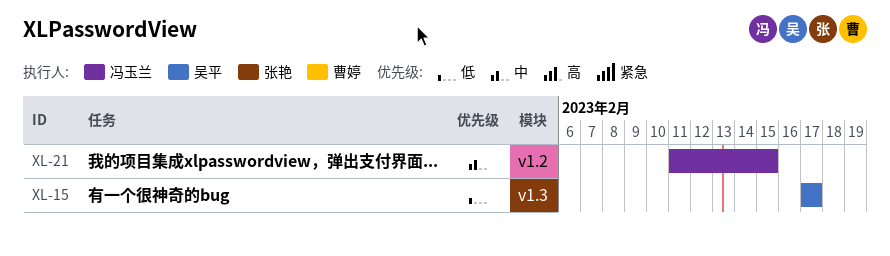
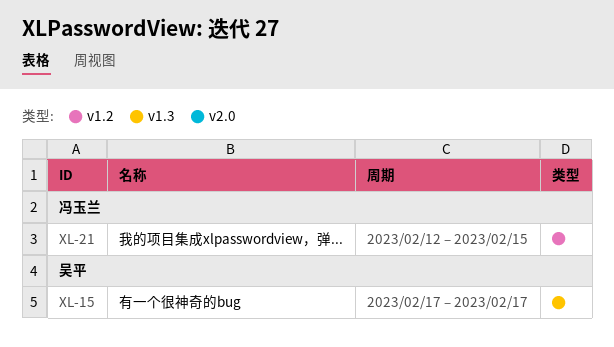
XL-21, start: Feb 11 -> Feb 12

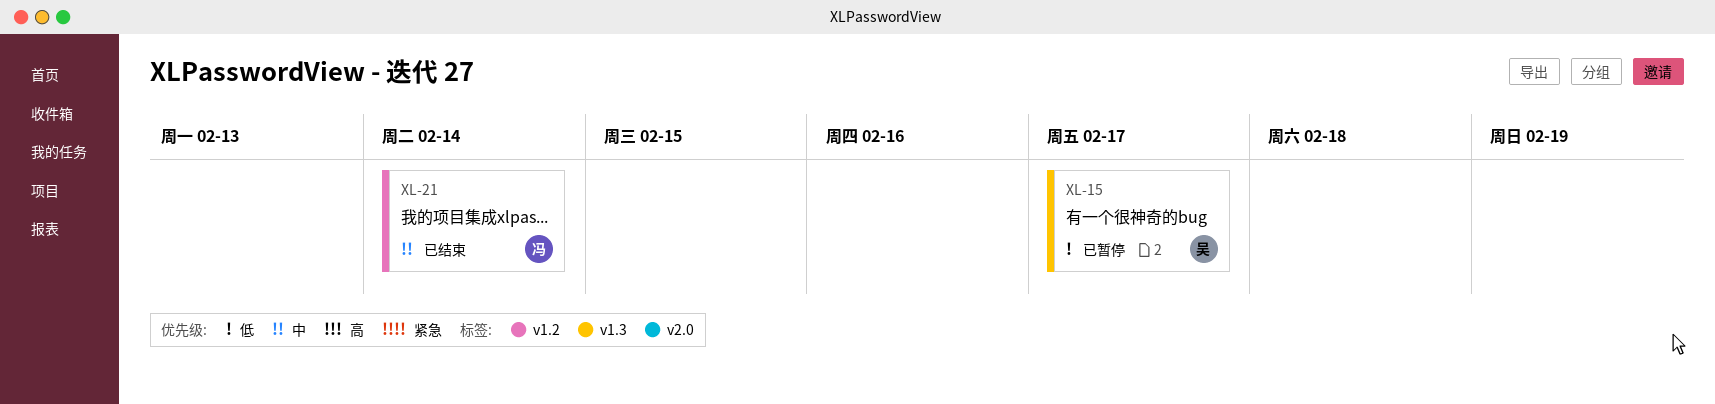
XL-21, due: Feb 15 -> Feb 14

